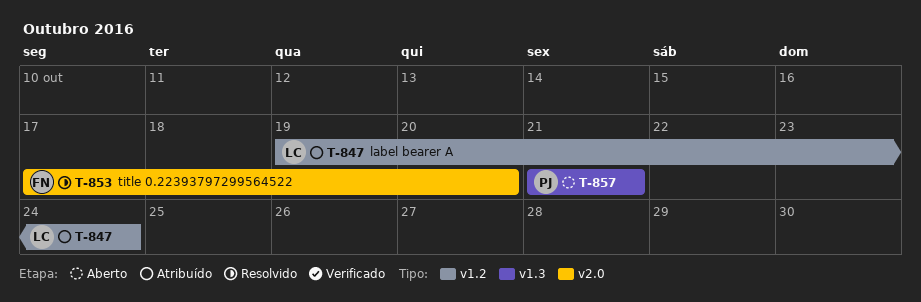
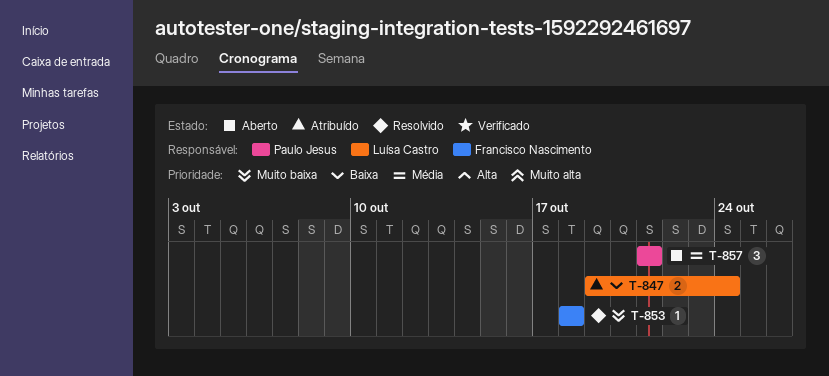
T-853, start: Oct 17 -> Oct 18
T-853, due: Oct 20 -> Oct 18

